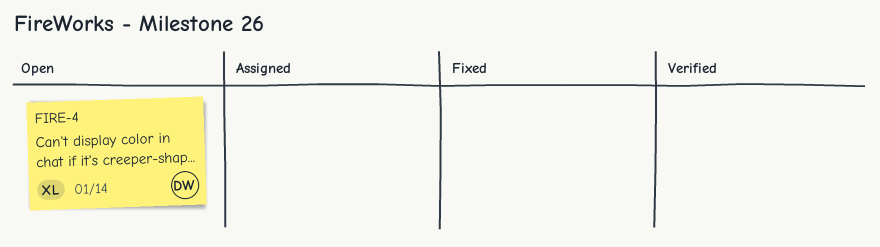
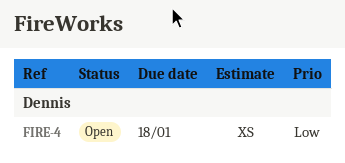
FIRE-4, estimate: XL -> XS
FIRE-4, due: Jan 14 -> Jan 18

